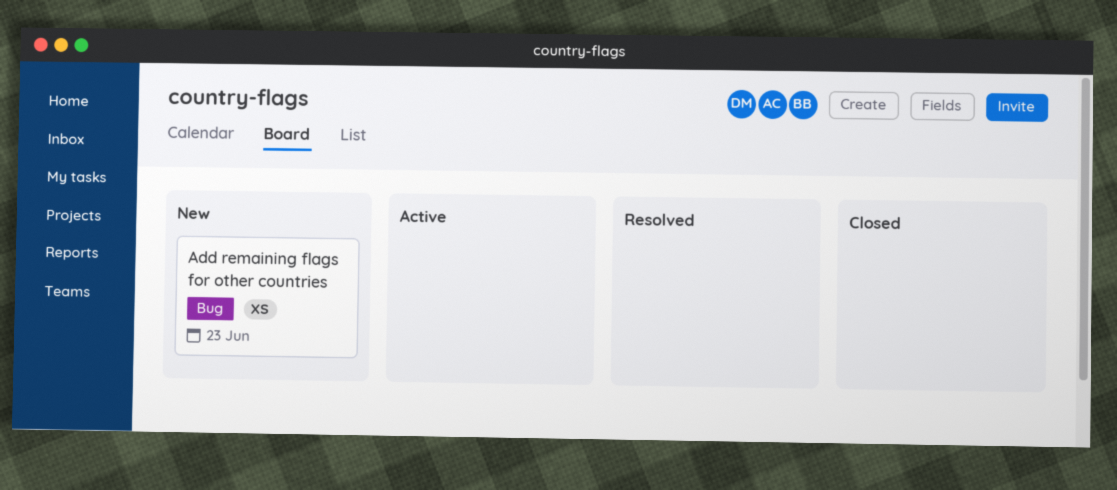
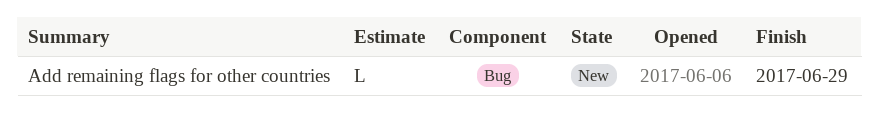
Add remaining flags for other countries, estimate: XS -> L
Add remaining flags for other countries, due: Jun 23 -> Jun 29

